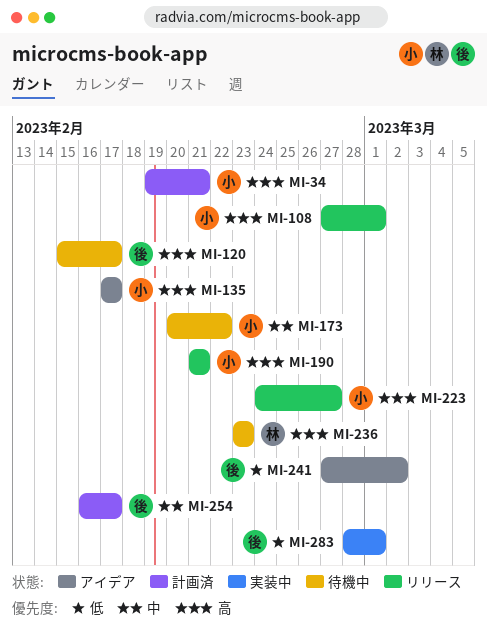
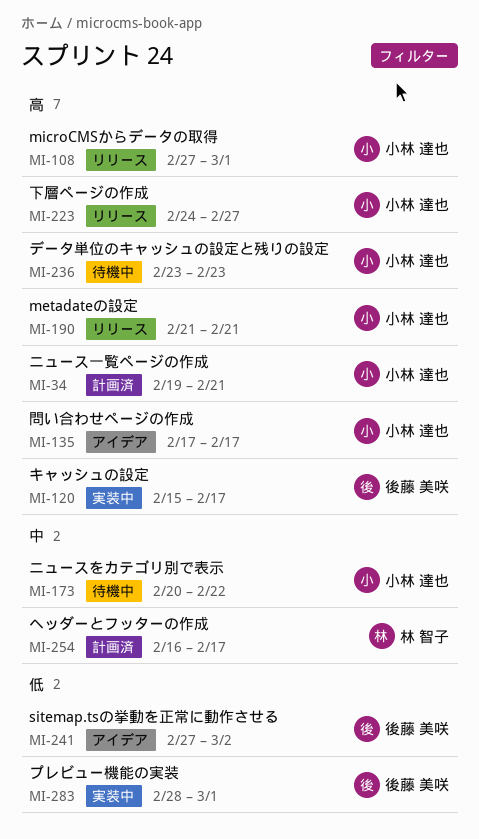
MI-120, status: 待機中 -> 実装中
MI-236, owner: 林 智子 -> 小林 達也
MI-254, owner: 後藤 美咲 -> 林 智子

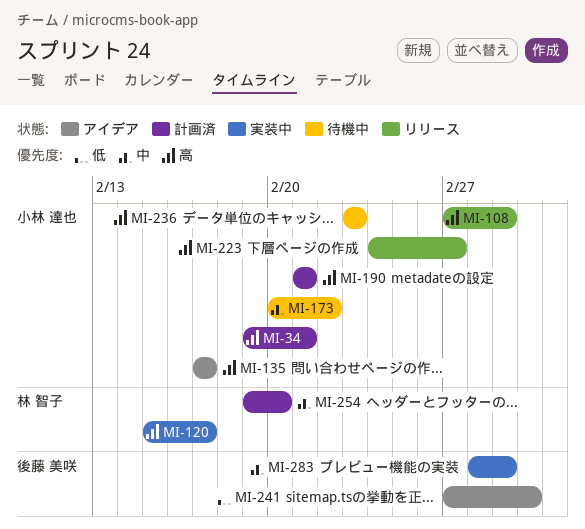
MI-120, owner: 後藤 美咲 -> 林 智子
MI-190, status: リリース -> 計画済
MI-254, start: Feb 16 -> Feb 19
MI-254, due: Feb 17 -> Feb 20
MI-283, priority: 低 -> 中

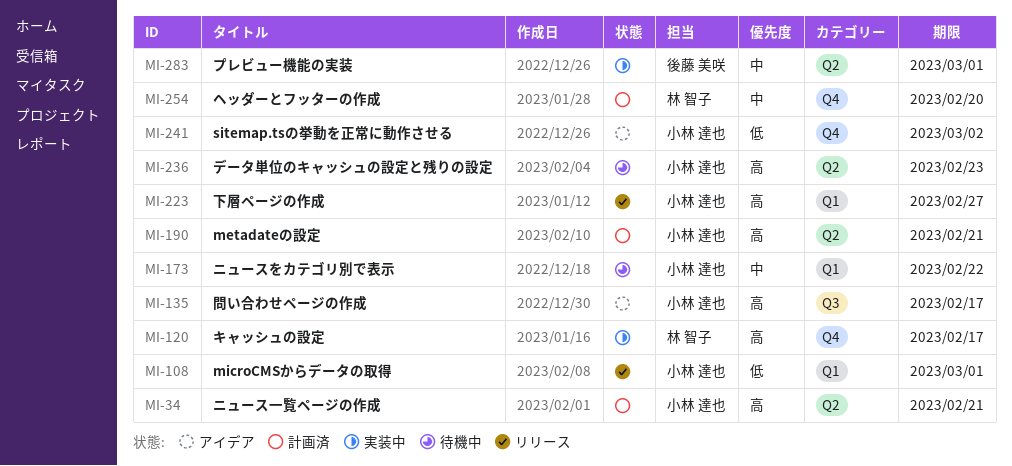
MI-108, priority: 高 -> 低
MI-241, owner: 後藤 美咲 -> 小林 達也

